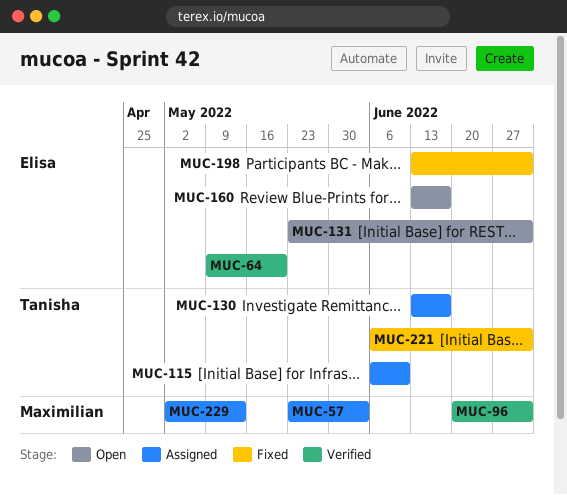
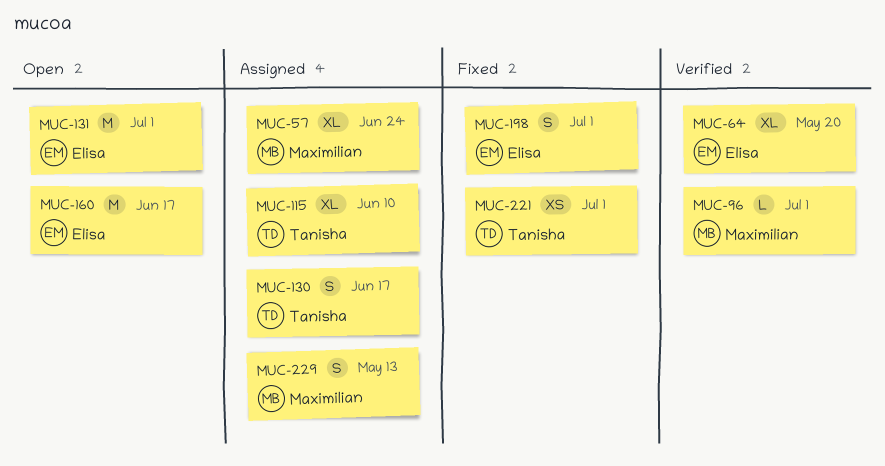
MUC-57, due: Jun 3 -> Jun 24

